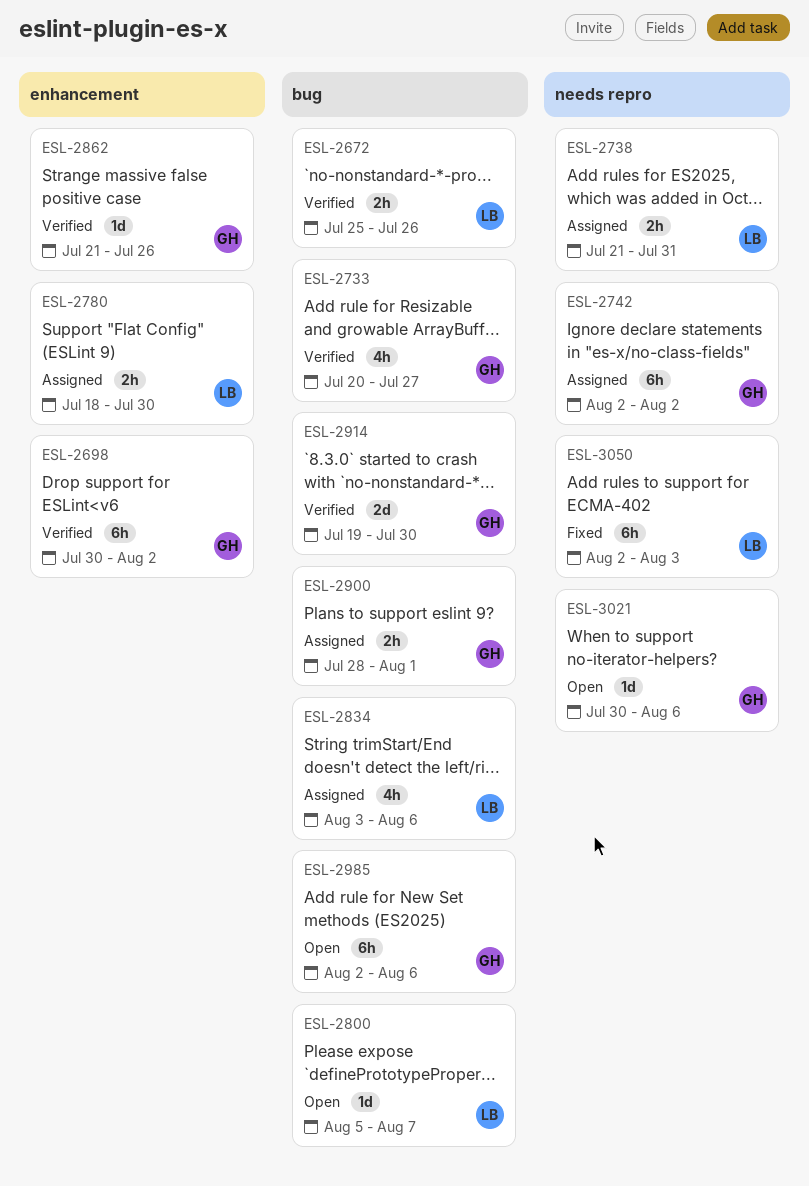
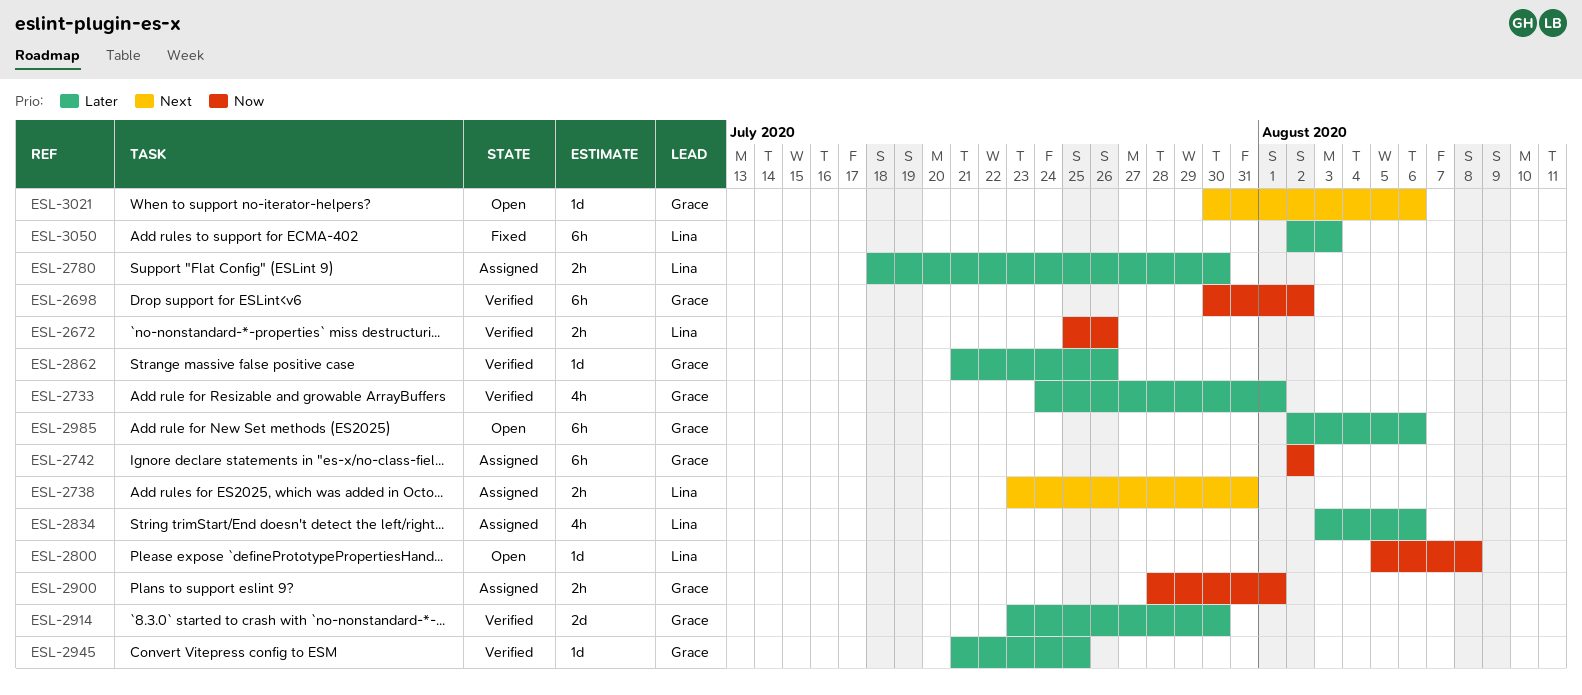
ESL-2733, start: Jul 20 -> Jul 24
ESL-2733, due: Jul 27 -> Aug 1
ESL-2738, start: Jul 21 -> Jul 23
ESL-2800, due: Aug 7 -> Aug 8
ESL-2914, start: Jul 19 -> Jul 23
ESL-2945: none -> present

